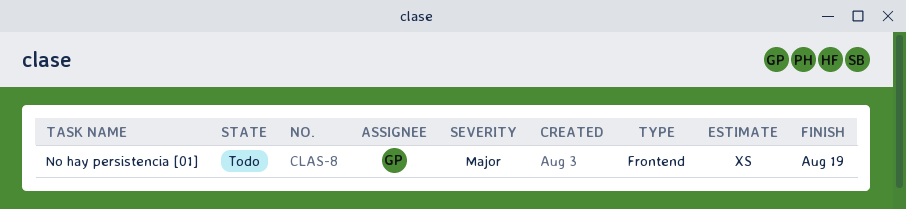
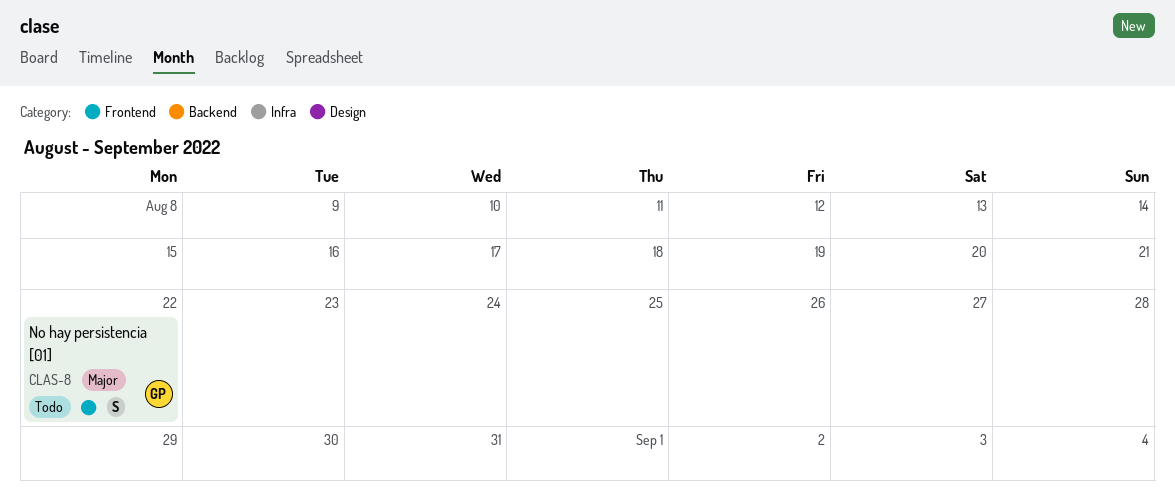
CLAS-8, estimate: XS -> S
CLAS-8, due: Aug 19 -> Aug 22

